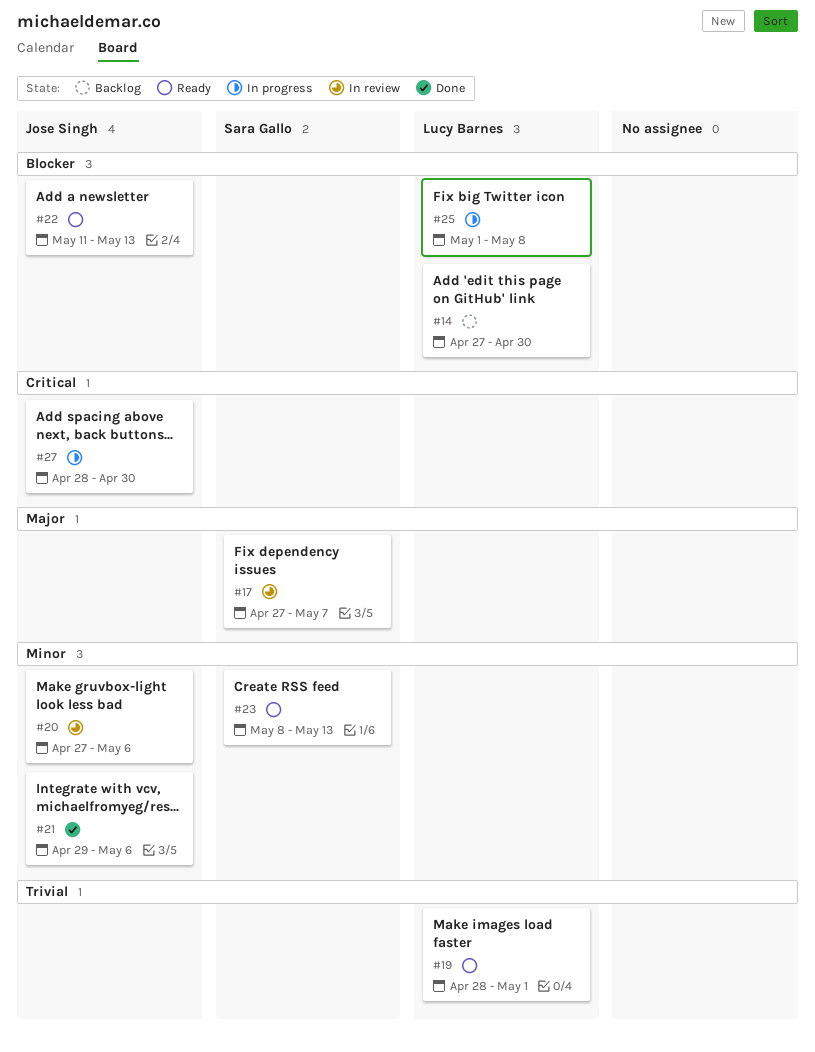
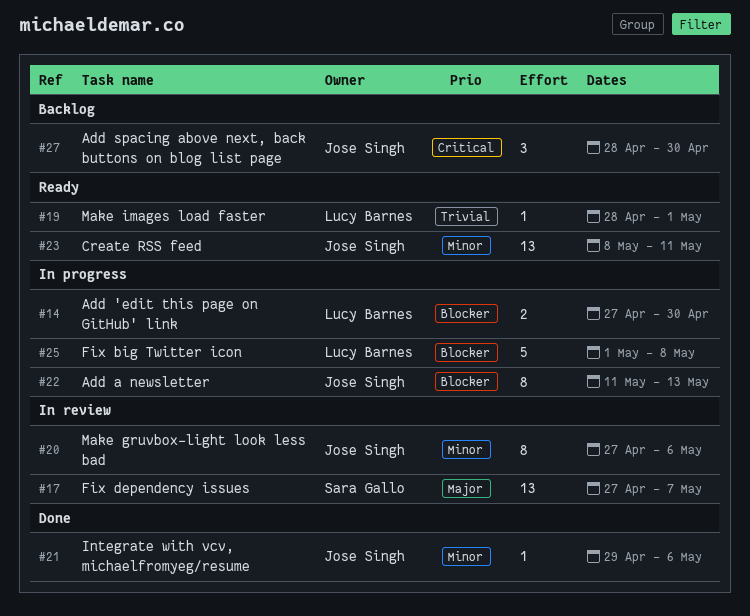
#14, status: Backlog -> In progress
#22, status: Ready -> In progress
#23, owner: Sara Gallo -> Jose Singh
#23, due: May 13 -> May 11
#27, status: In progress -> Backlog

